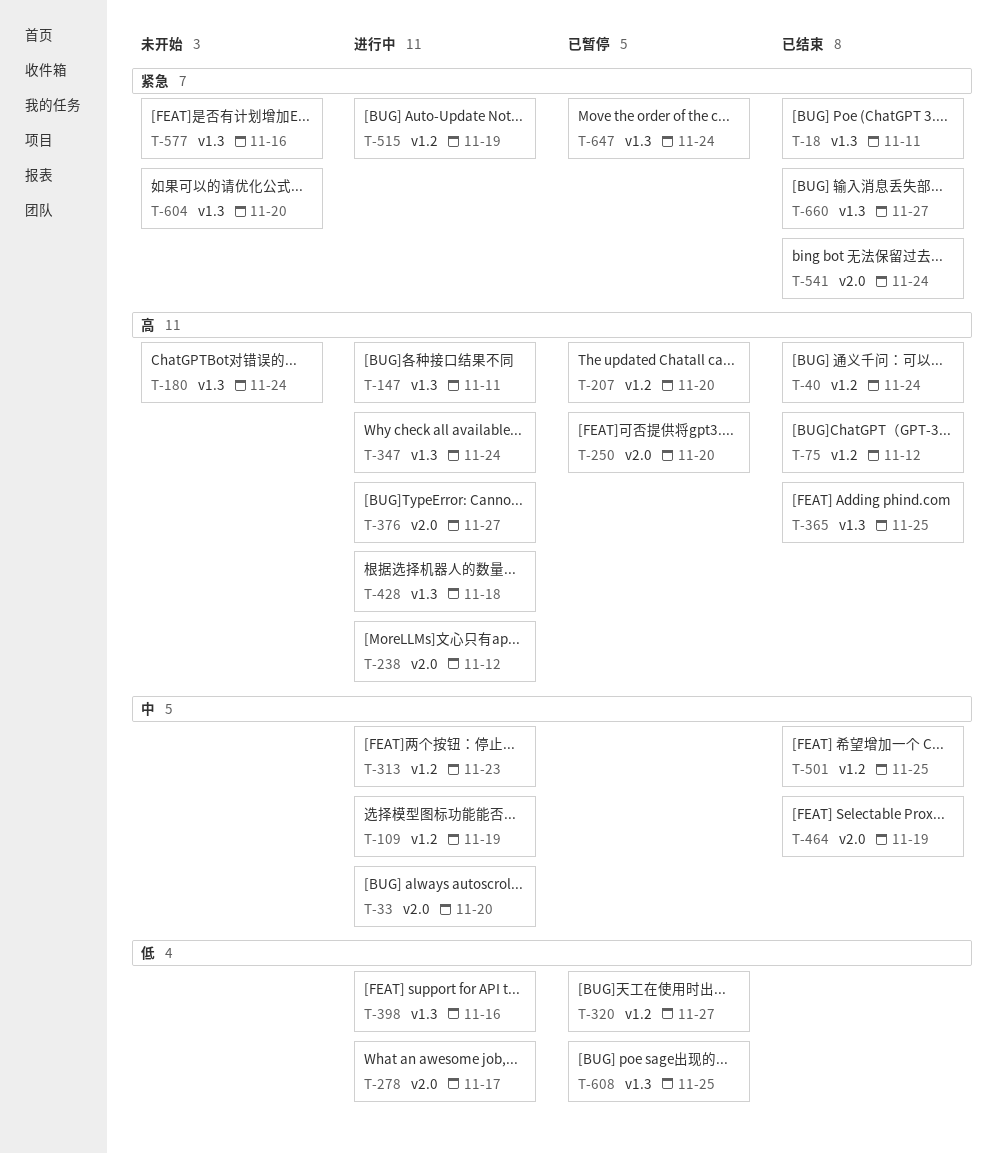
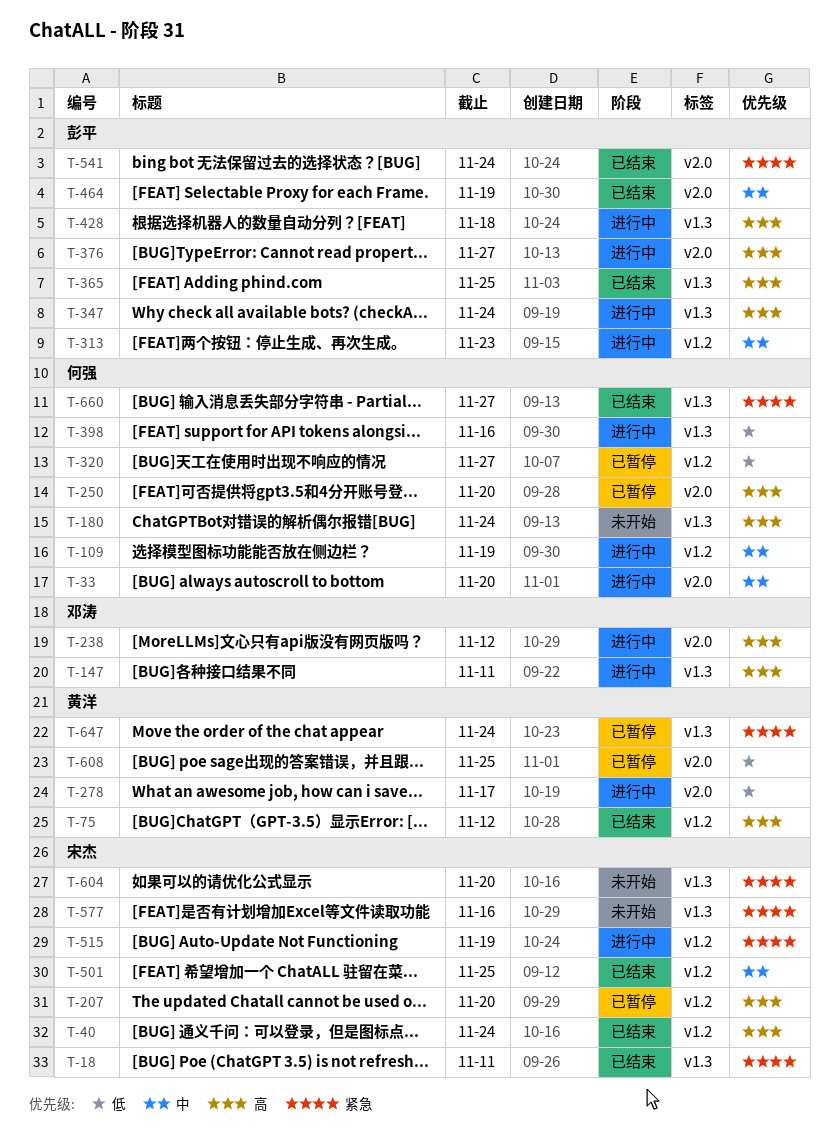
T-608, label: v1.3 -> v2.0

